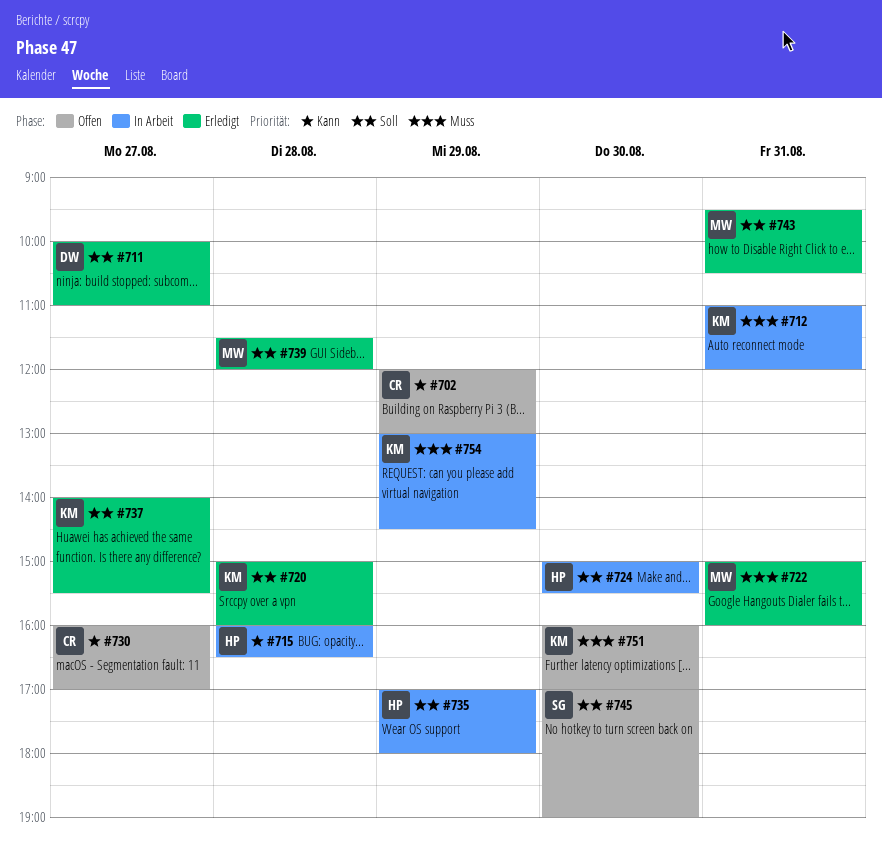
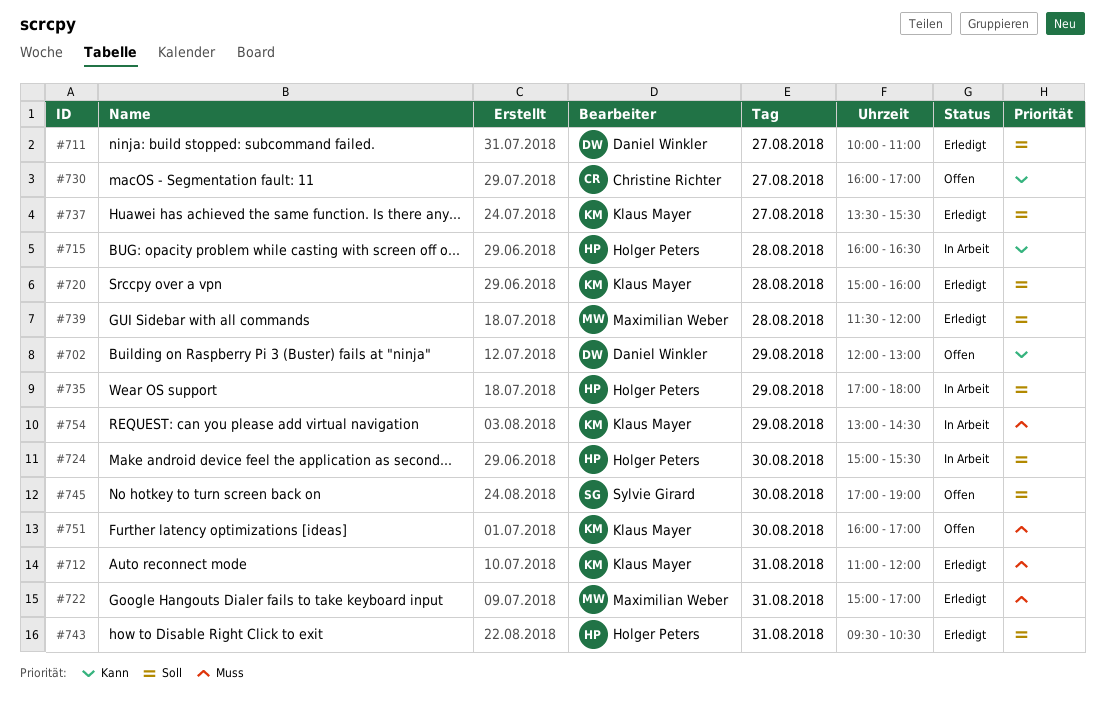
#702, owner: Christine Richter -> Daniel Winkler
#712, status: In Arbeit -> Erledigt
#722, ends: 16:00 -> 17:00
#737, begins: 14:00 -> 13:30
#743, owner: Maximilian Weber -> Holger Peters

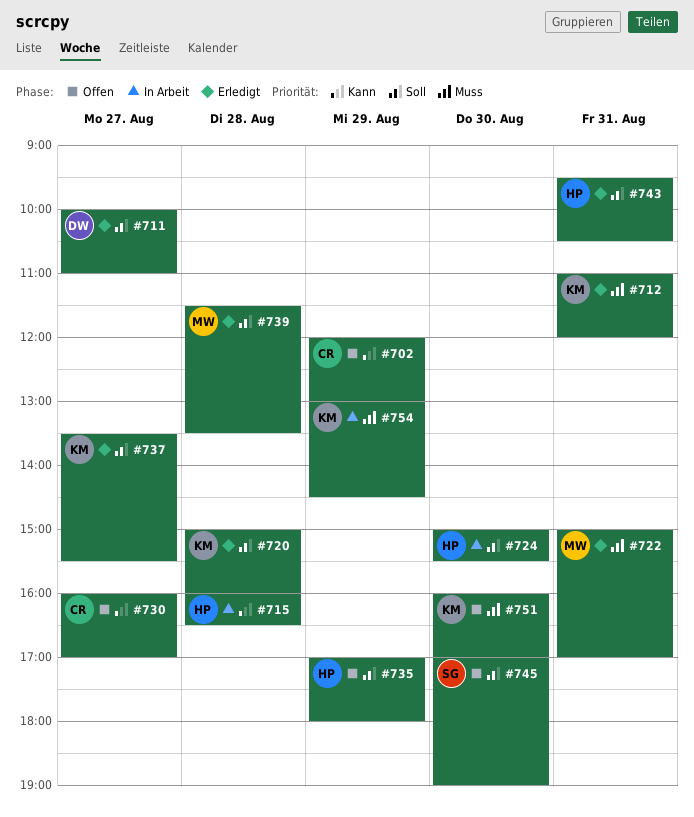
#702, owner: Daniel Winkler -> Christine Richter
#735, status: In Arbeit -> Offen
#739, ends: 12:00 -> 13:30

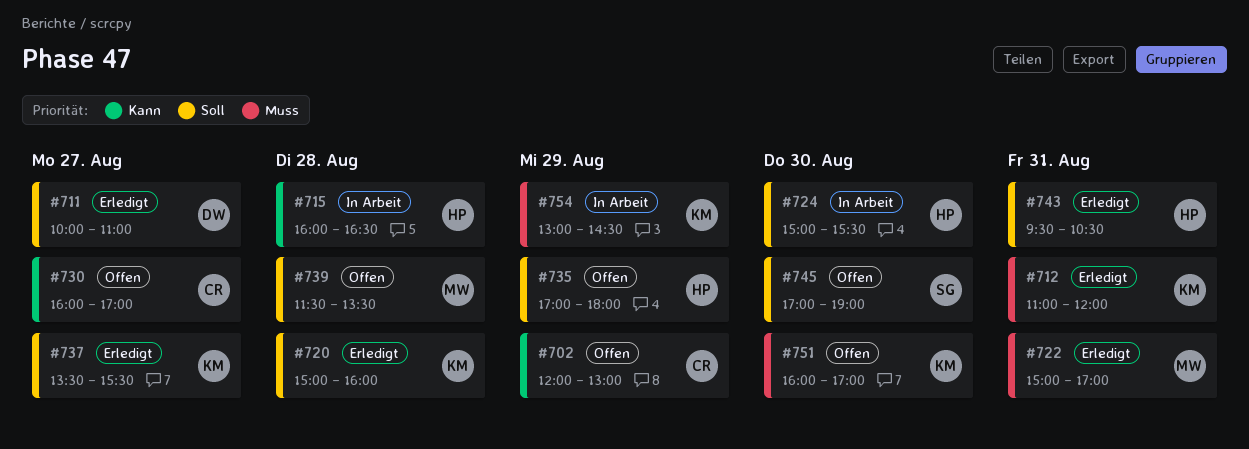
#739, status: Erledigt -> Offen

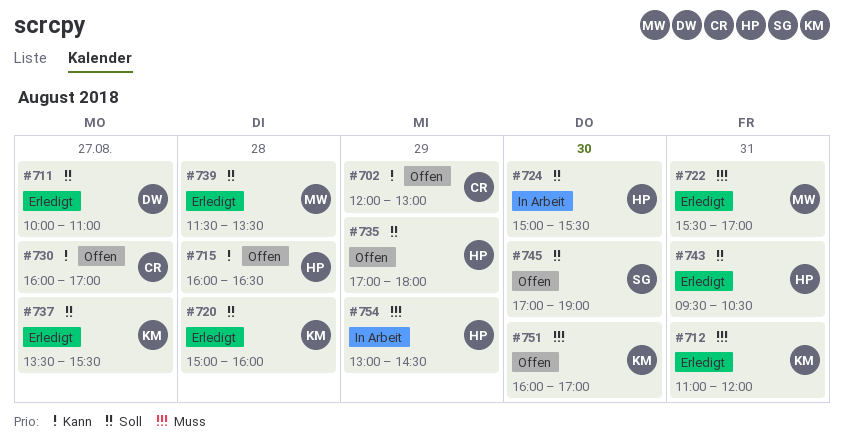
#715, status: In Arbeit -> Offen
#722, begins: 15:00 -> 15:30
#739, status: Offen -> Erledigt
#754, owner: KM -> HP

